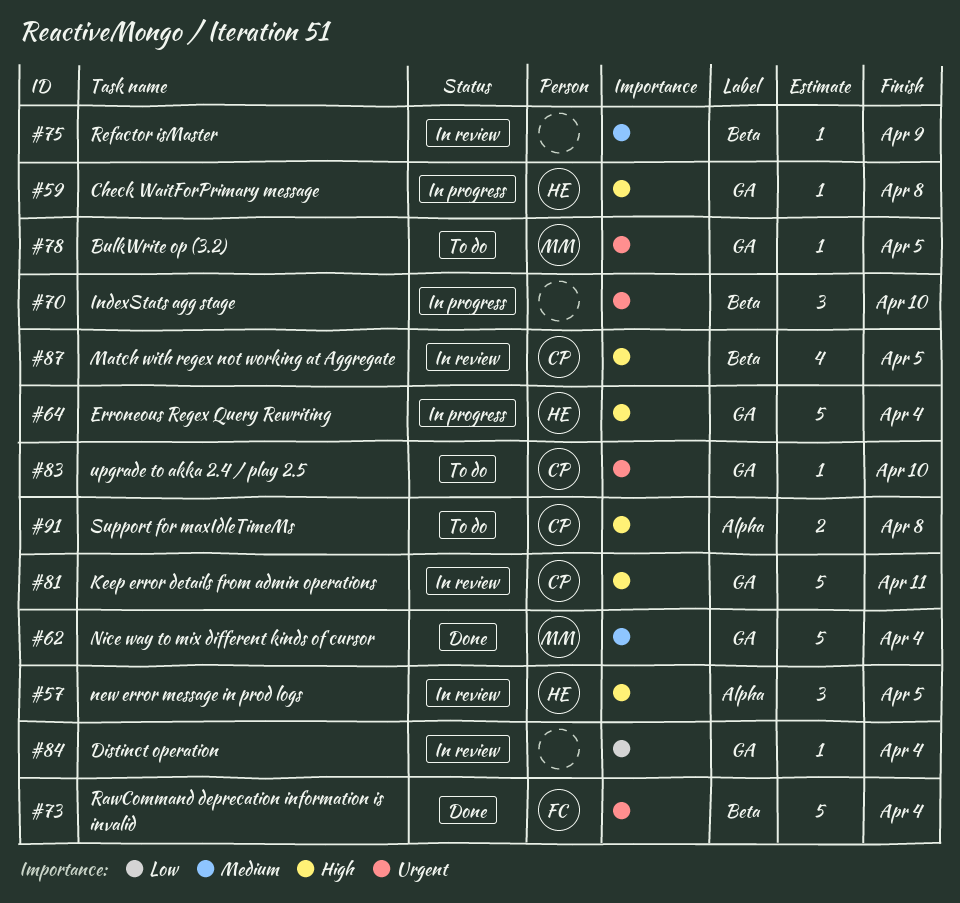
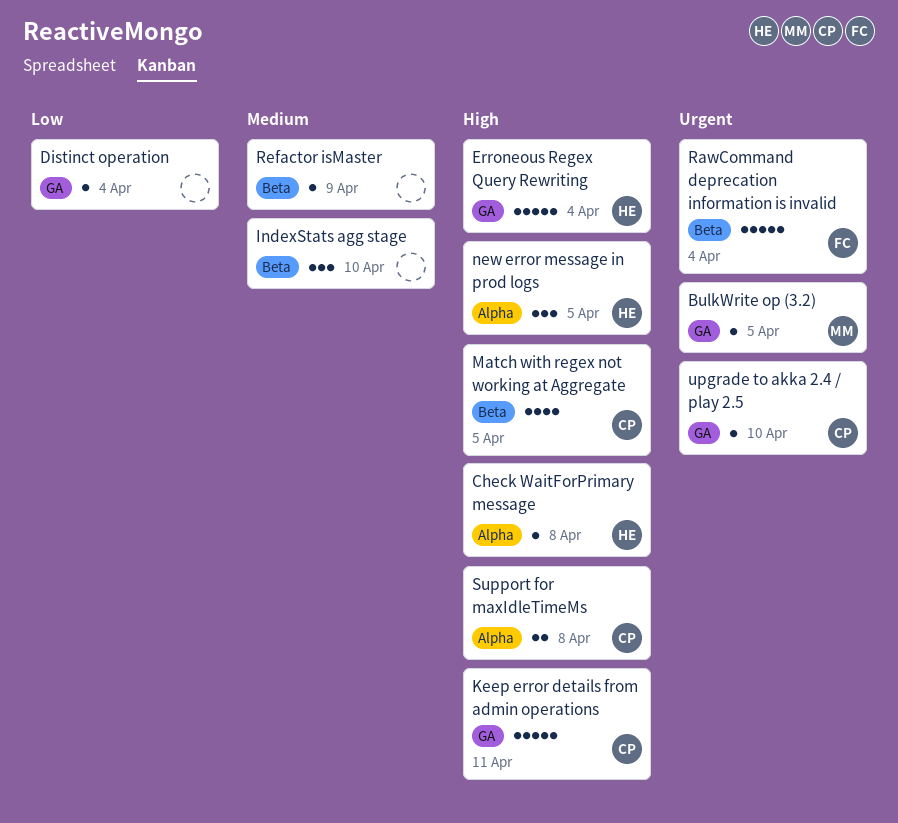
Check WaitForPrimary message, label: GA -> Alpha
IndexStats agg stage, priority: Urgent -> Medium
Nice way to mix different kinds of cursor: present -> none

